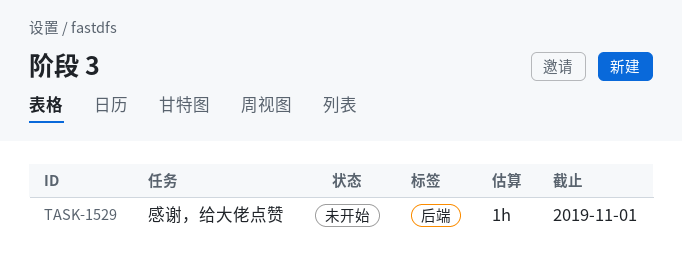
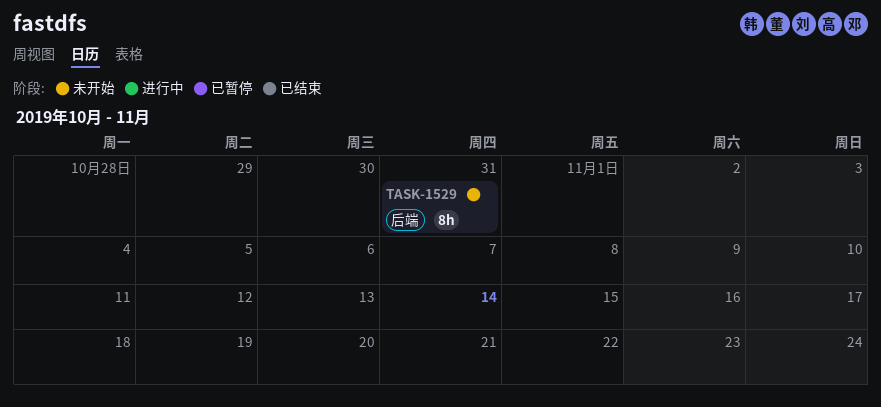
TASK-1529, estimate: 1h -> 8h
TASK-1529, due: Nov 1 -> Oct 31

